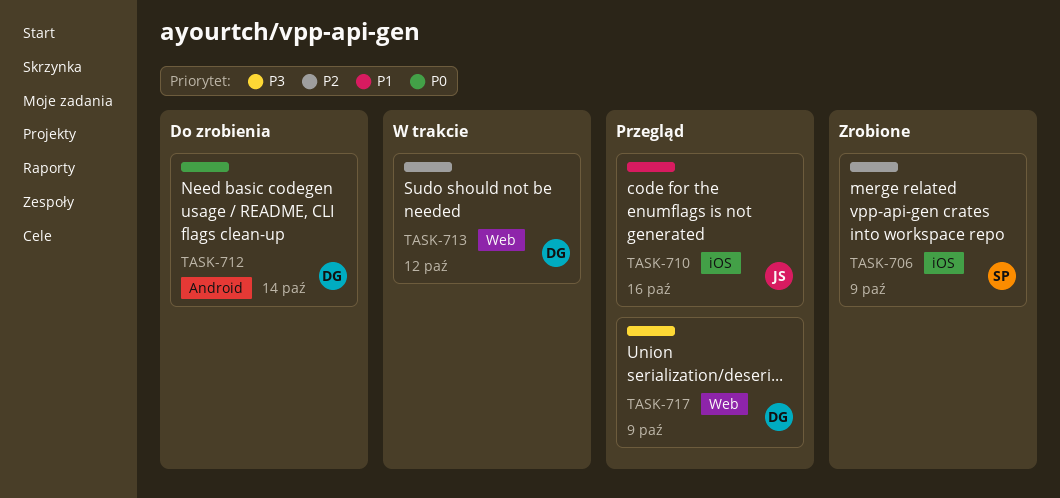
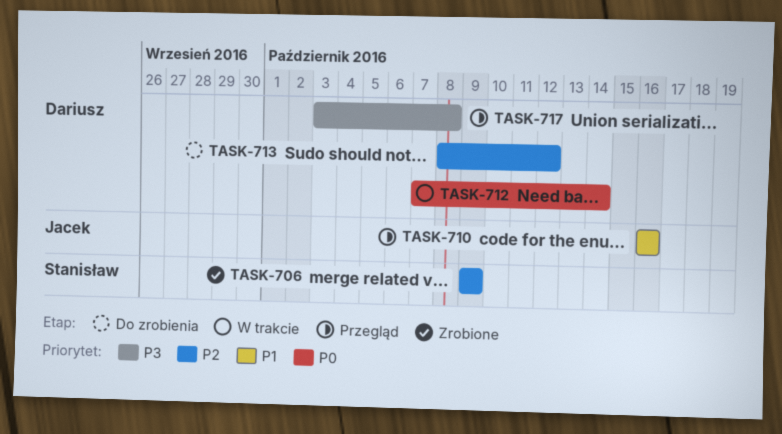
TASK-712, status: Do zrobienia -> W trakcie
TASK-713, status: W trakcie -> Do zrobienia
TASK-717, due: Oct 9 -> Oct 8

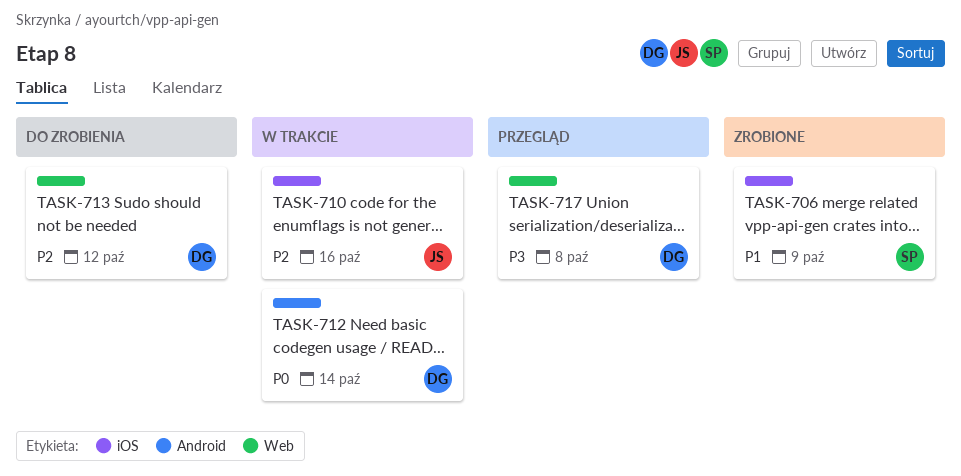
TASK-706, priority: P2 -> P1
TASK-710, status: Przegląd -> W trakcie
TASK-710, priority: P1 -> P2

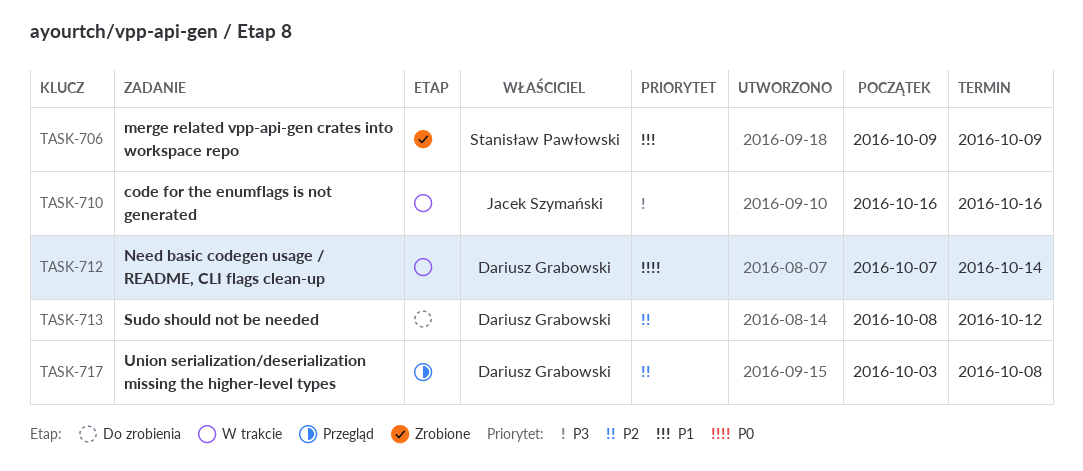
TASK-710, priority: P2 -> P3
TASK-717, priority: P3 -> P2

